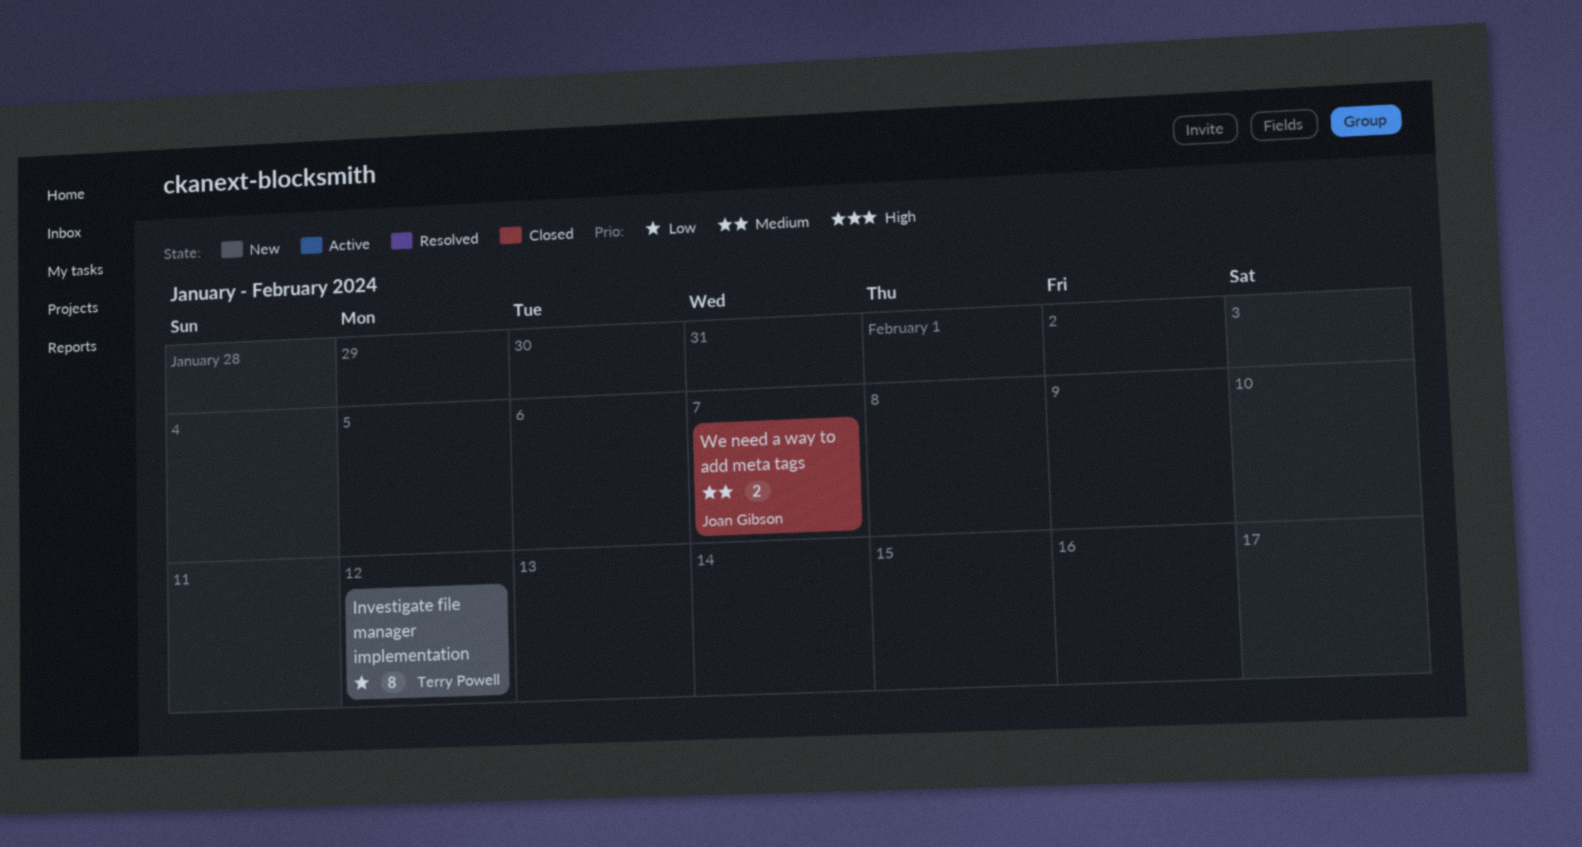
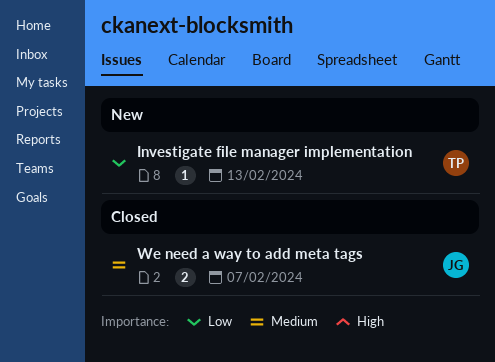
Investigate file manager implementation, estimate: 8 -> 1
Investigate file manager implementation, due: Feb 12 -> Feb 13

